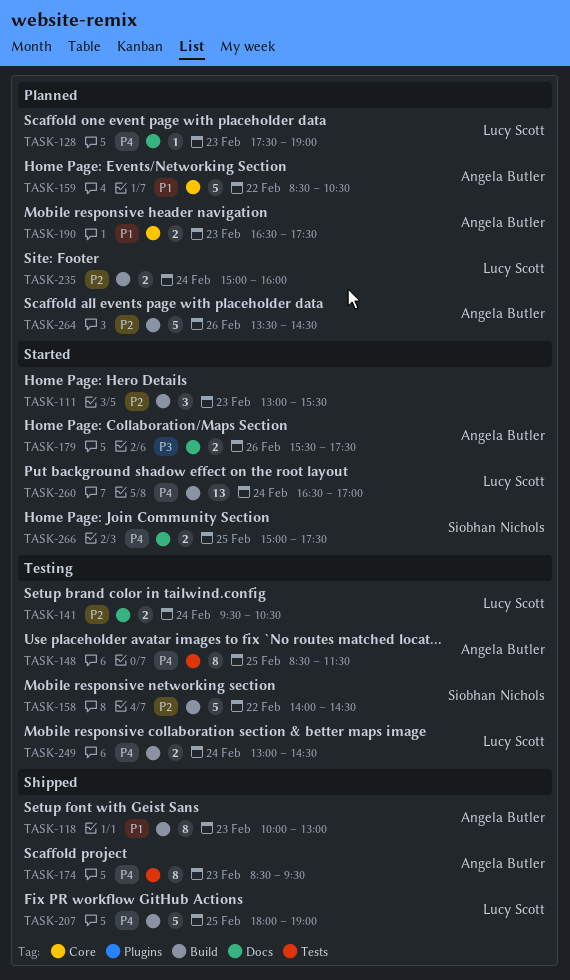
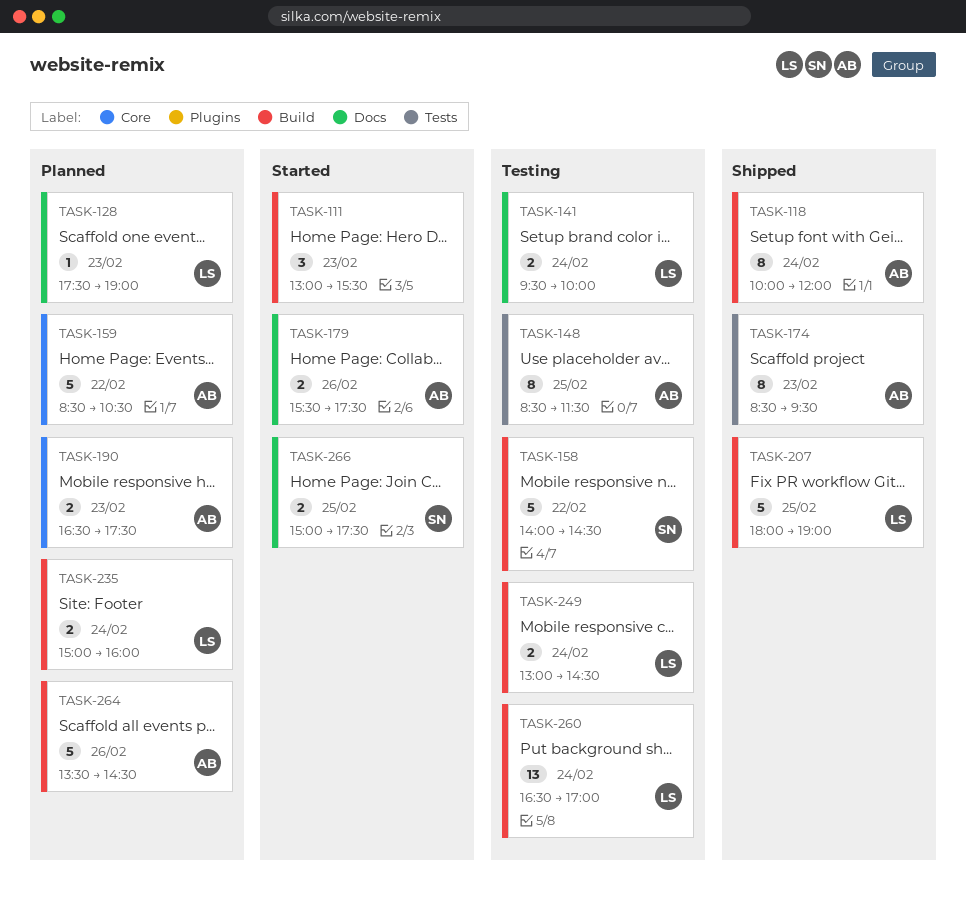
TASK-118, day: Feb 23 -> Feb 24
TASK-118, ends: 13:00 -> 12:00
TASK-141, ends: 10:30 -> 10:00
TASK-260, status: Started -> Testing

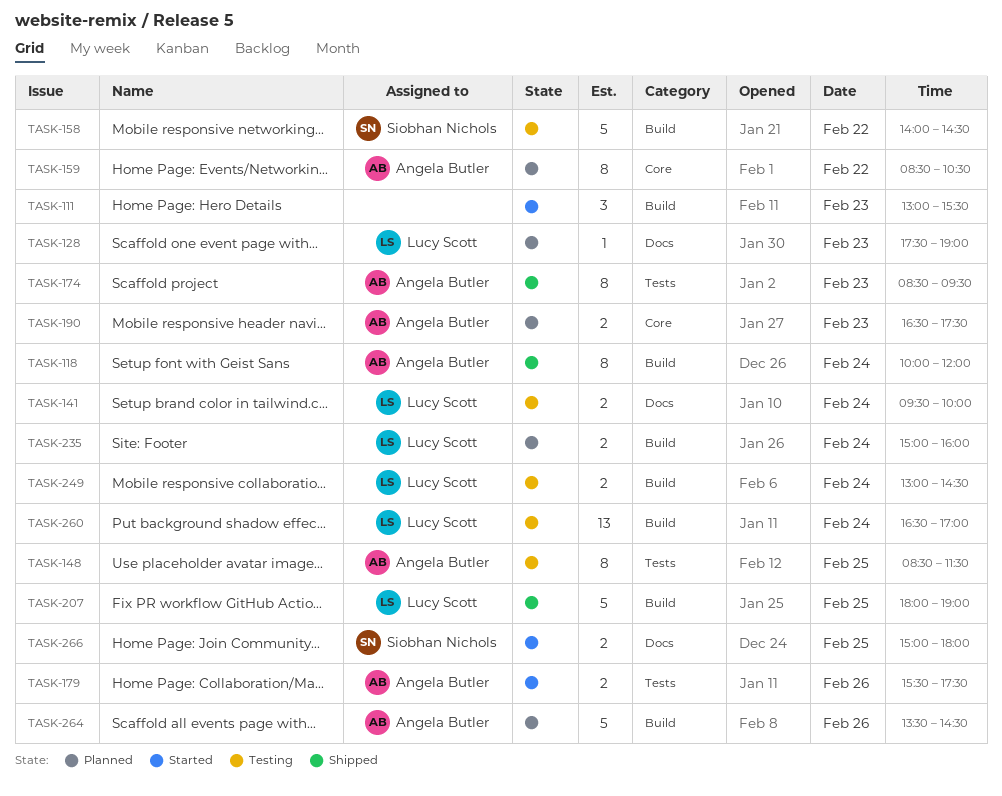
TASK-159, estimate: 5 -> 8
TASK-179, label: Docs -> Tests
TASK-266, ends: 17:30 -> 18:00

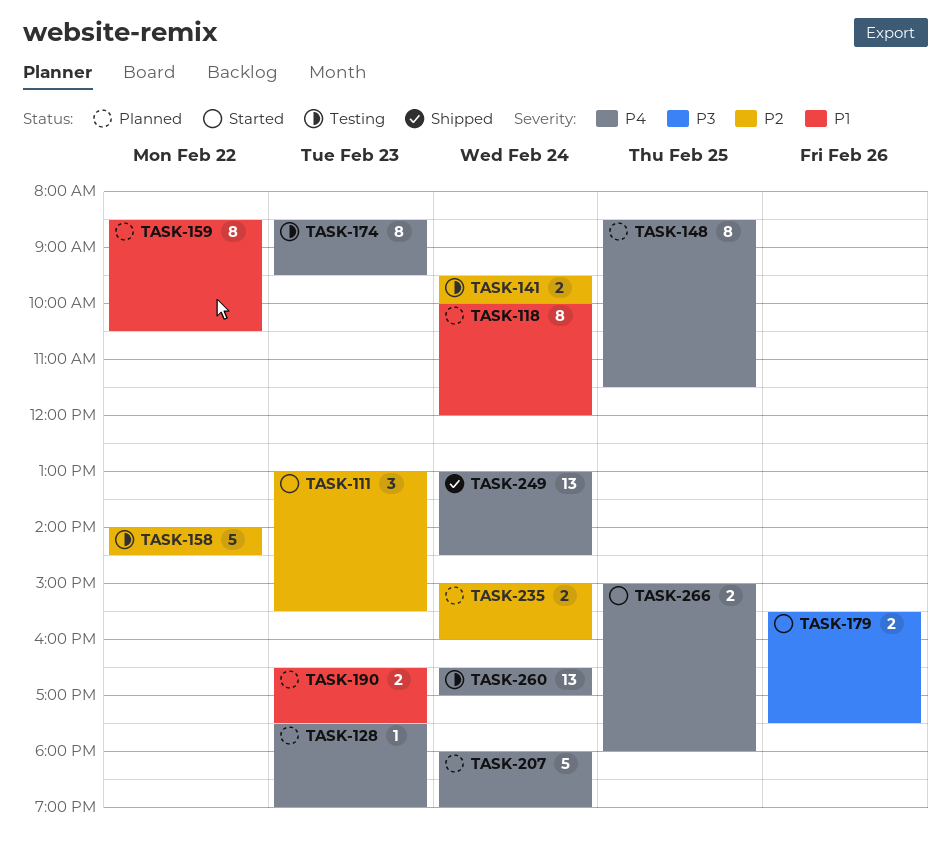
TASK-118, status: Shipped -> Planned
TASK-148, status: Testing -> Planned
TASK-174, status: Shipped -> Testing
TASK-207, status: Shipped -> Planned
TASK-207, day: Feb 25 -> Feb 24
TASK-249, status: Testing -> Shipped
TASK-249, estimate: 2 -> 13
TASK-264: present -> none

